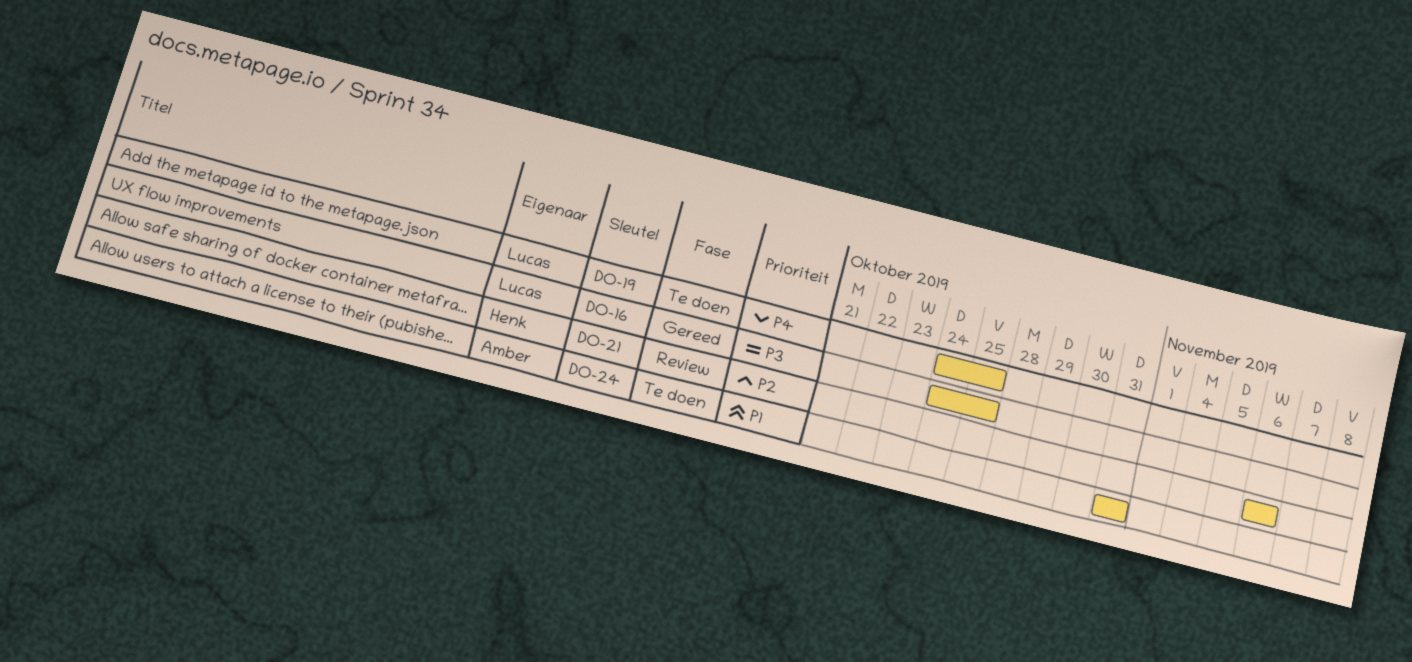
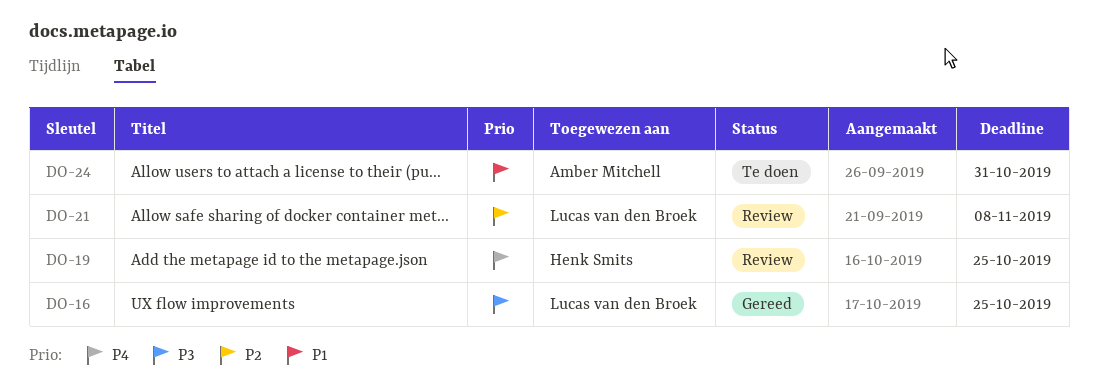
DO-19, status: Te doen -> Review
DO-19, owner: Lucas van den Broek -> Henk Smits
DO-21, owner: Henk Smits -> Lucas van den Broek
DO-21, due: Nov 6 -> Nov 8

